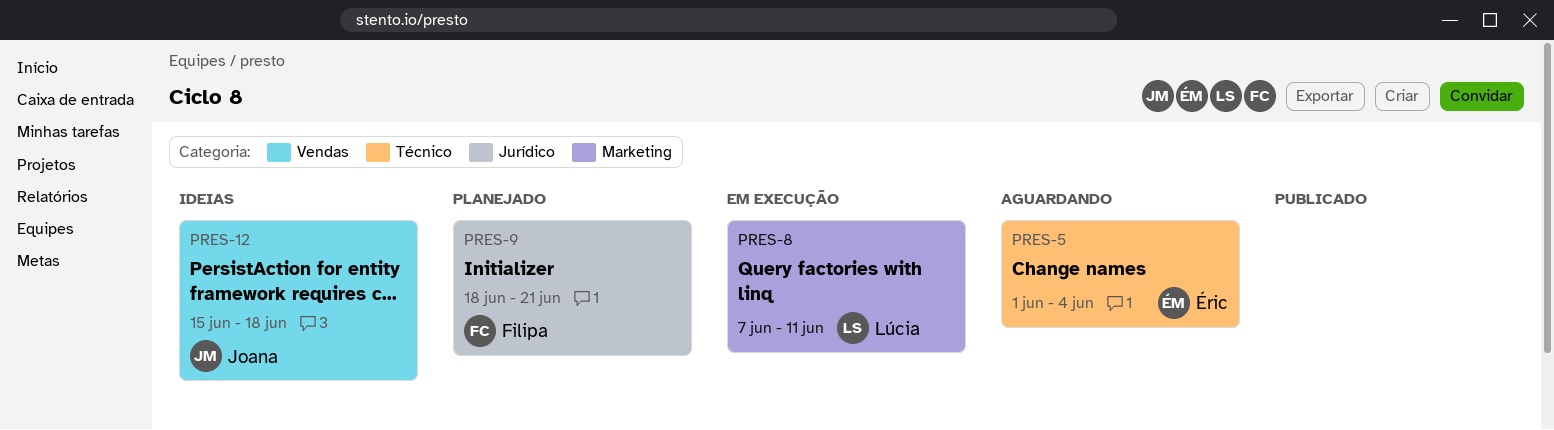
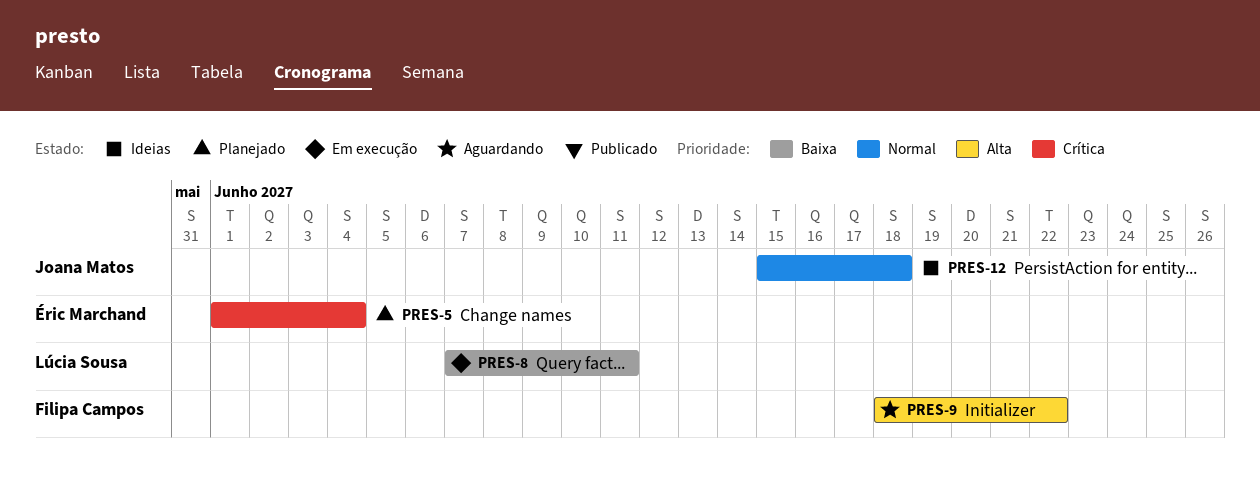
PRES-5, status: Aguardando -> Planejado
PRES-9, status: Planejado -> Aguardando
PRES-9, due: Jun 21 -> Jun 22

